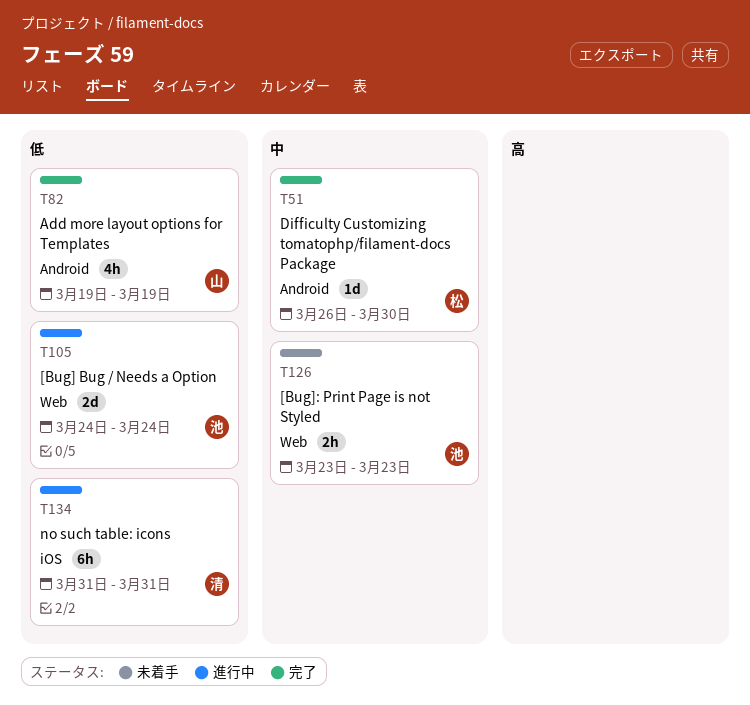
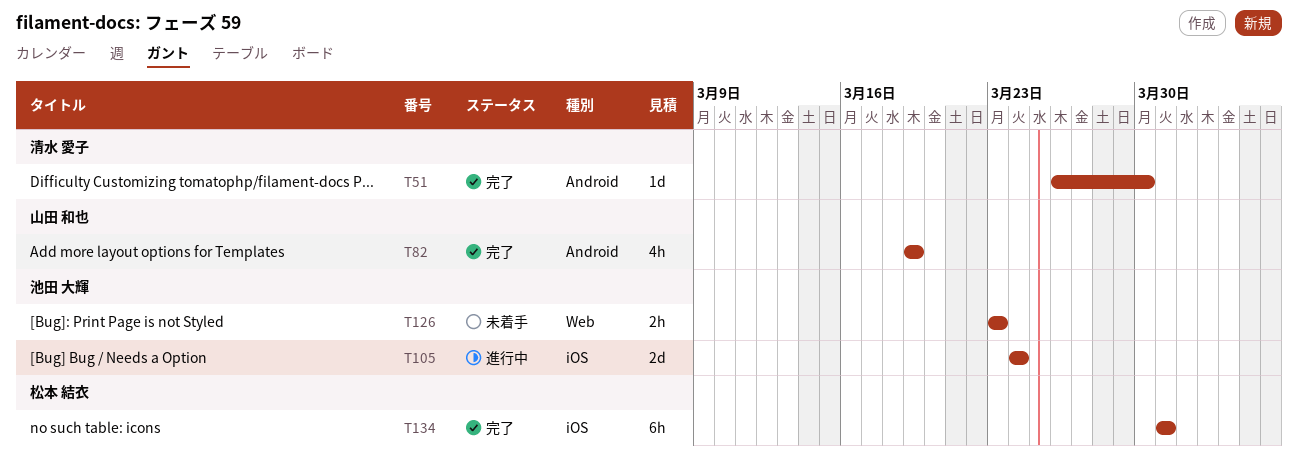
T51, owner: 松本 結衣 -> 清水 愛子
T105, label: Web -> iOS
T134, status: 進行中 -> 完了
T134, owner: 清水 愛子 -> 松本 結衣

